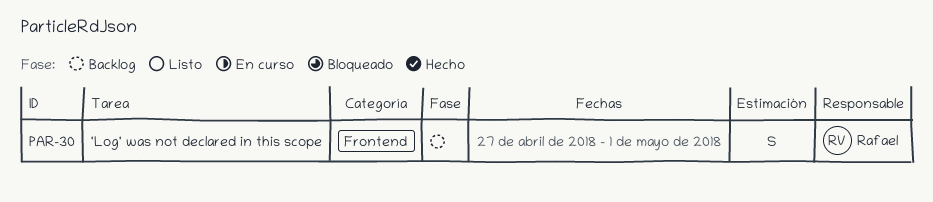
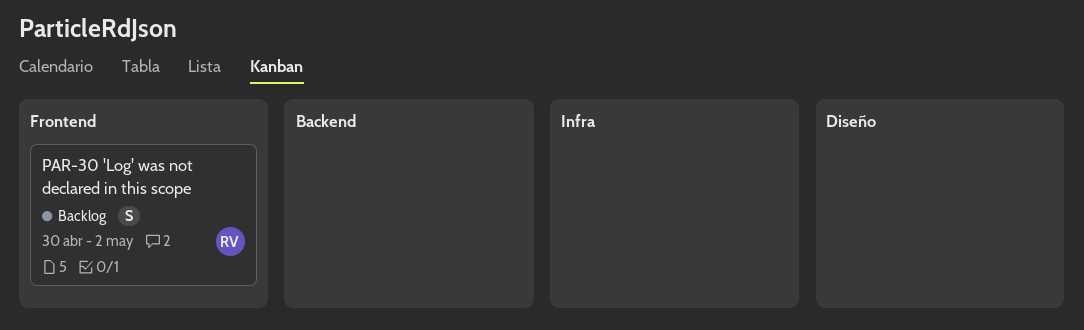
PAR-30, start: Apr 27 -> Apr 30
PAR-30, due: May 1 -> May 2

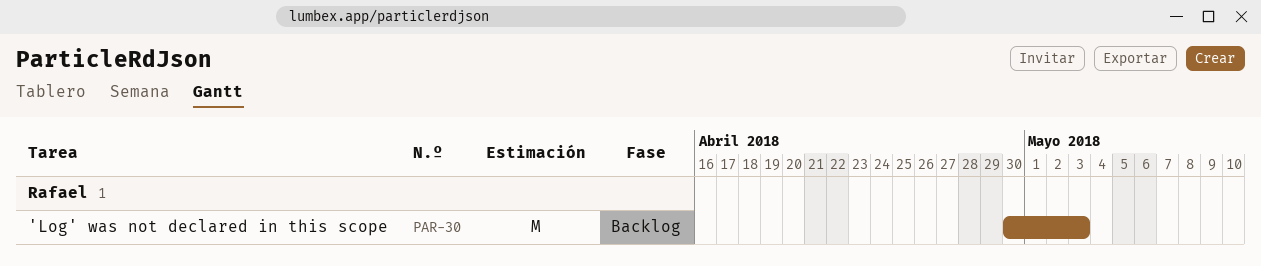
PAR-30, estimate: S -> M
PAR-30, due: May 2 -> May 3

